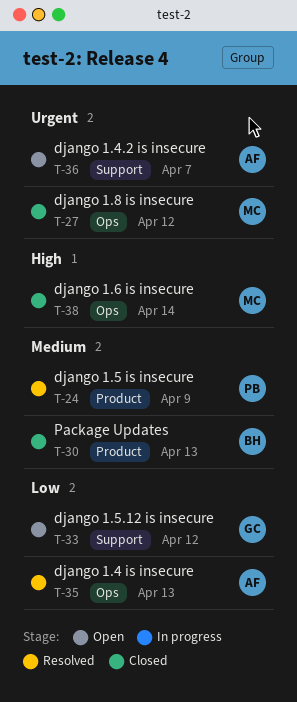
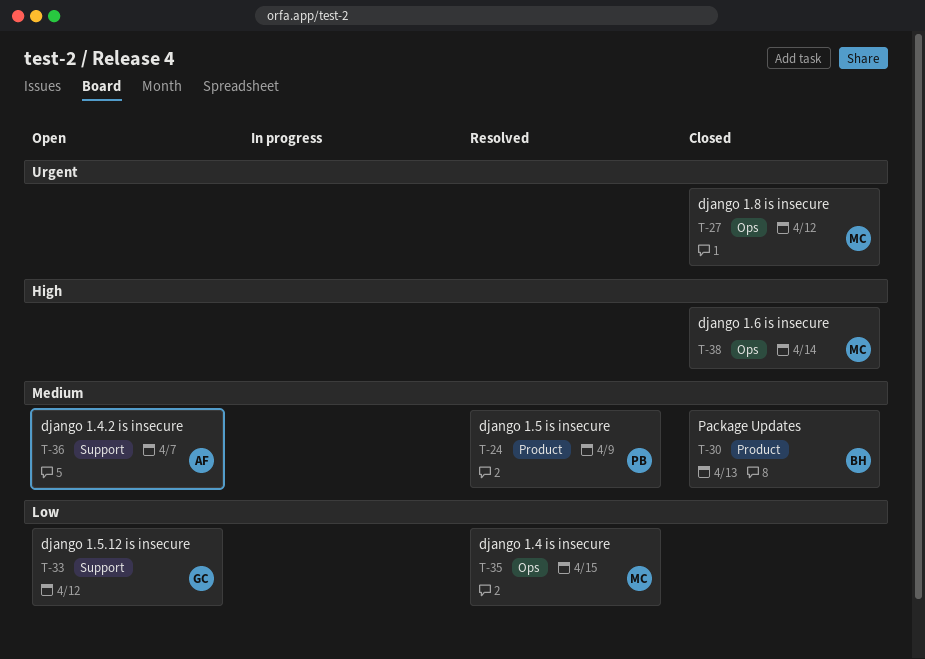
T-35, owner: AF -> MC
T-35, due: Apr 13 -> Apr 15
T-36, priority: Urgent -> Medium

